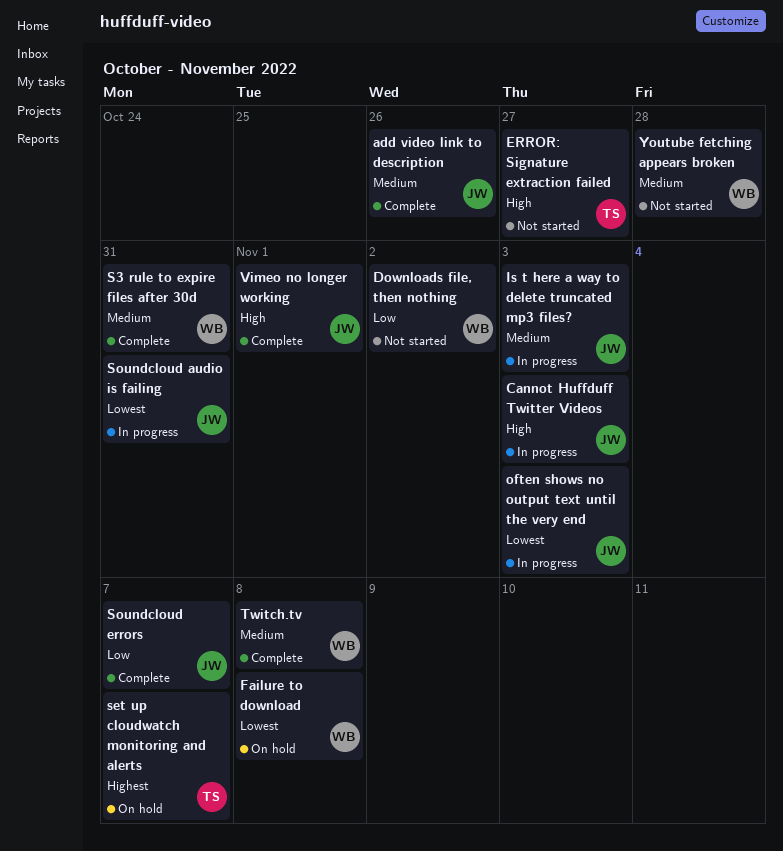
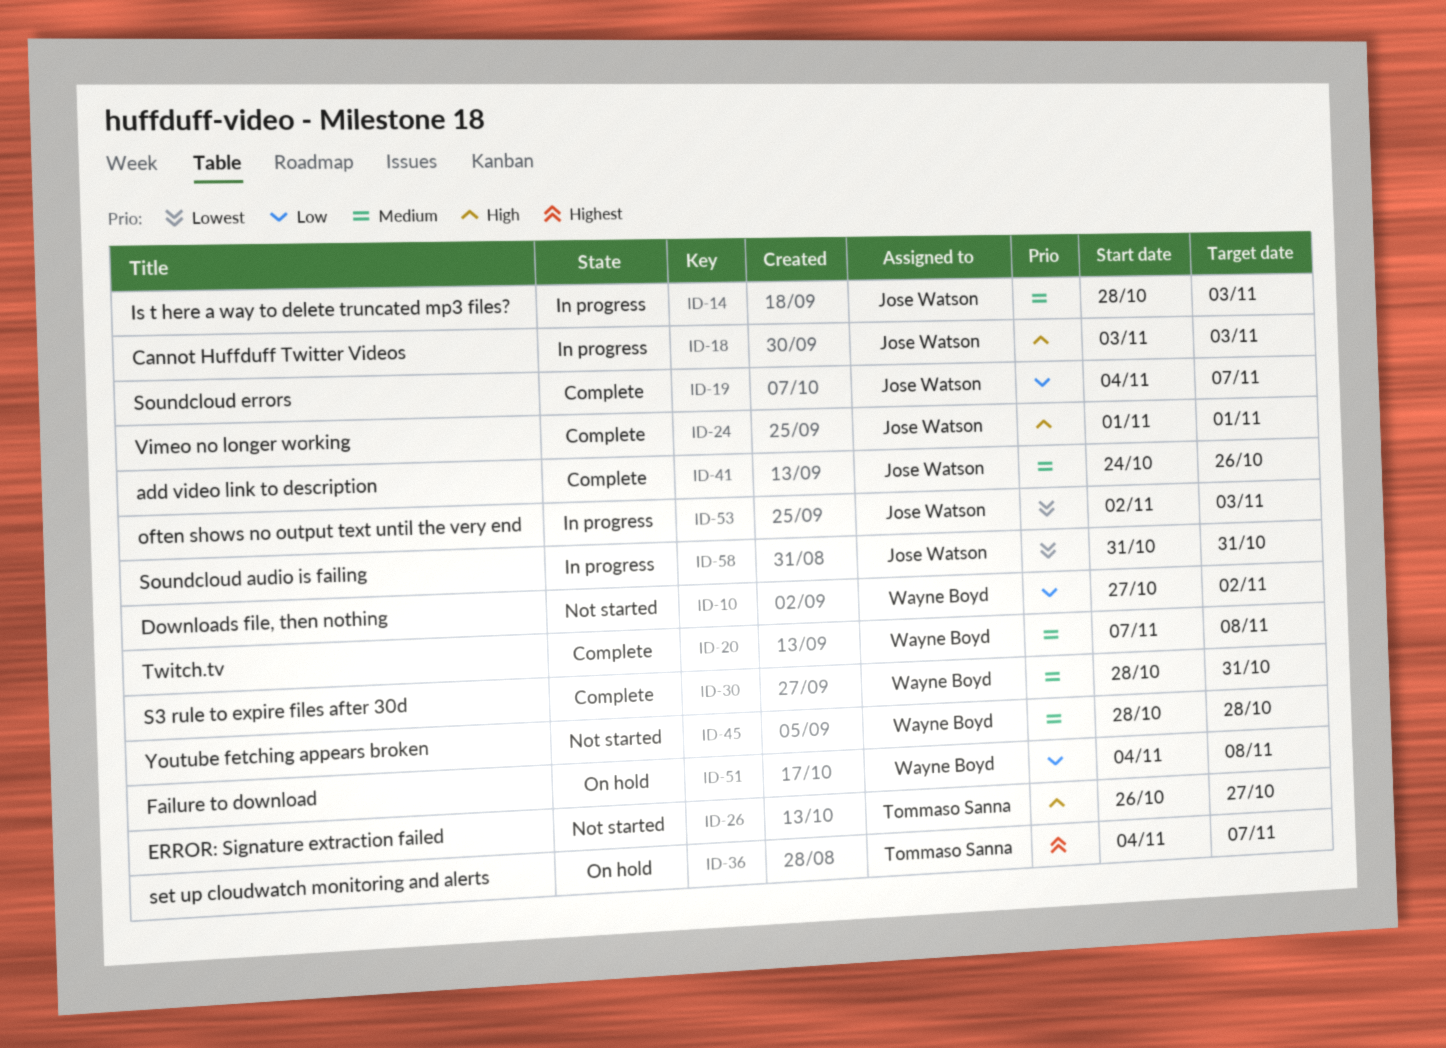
Failure to download, priority: Lowest -> Low

